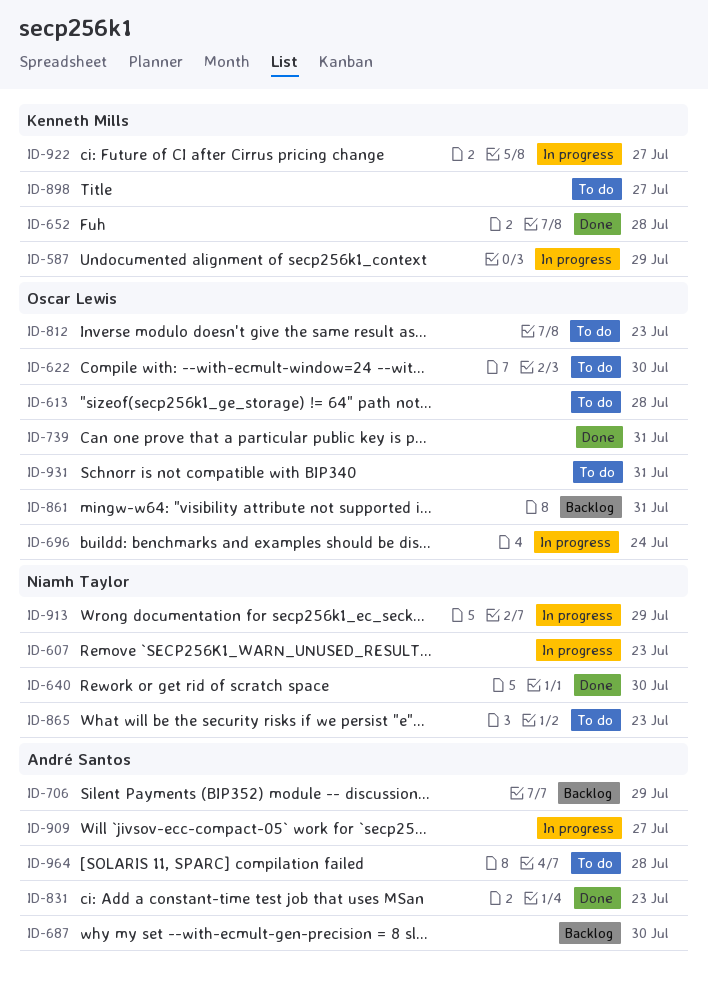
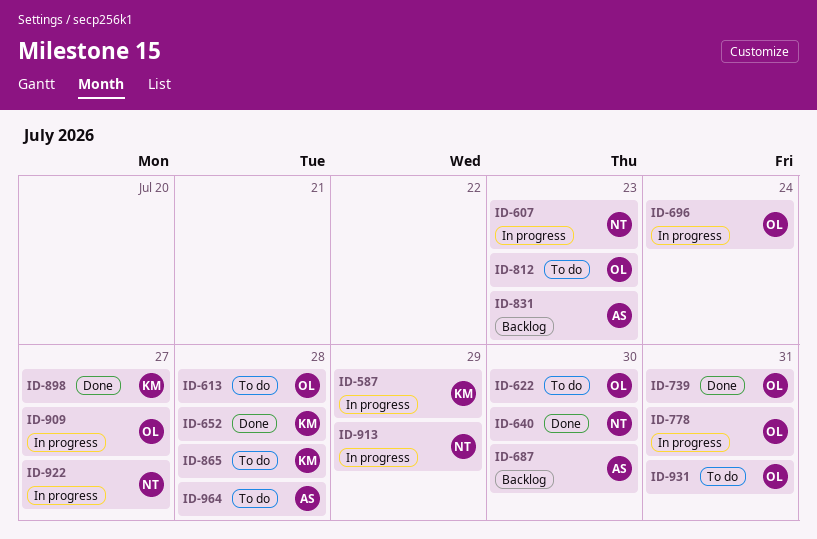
ID-706: present -> none
ID-778: none -> present
ID-831, status: Done -> Backlog
ID-861: present -> none
ID-865, owner: Niamh Taylor -> Kenneth Mills
ID-865, due: Jul 23 -> Jul 28
ID-898, status: To do -> Done
ID-909, owner: André Santos -> Oscar Lewis
ID-922, owner: Kenneth Mills -> Niamh Taylor

